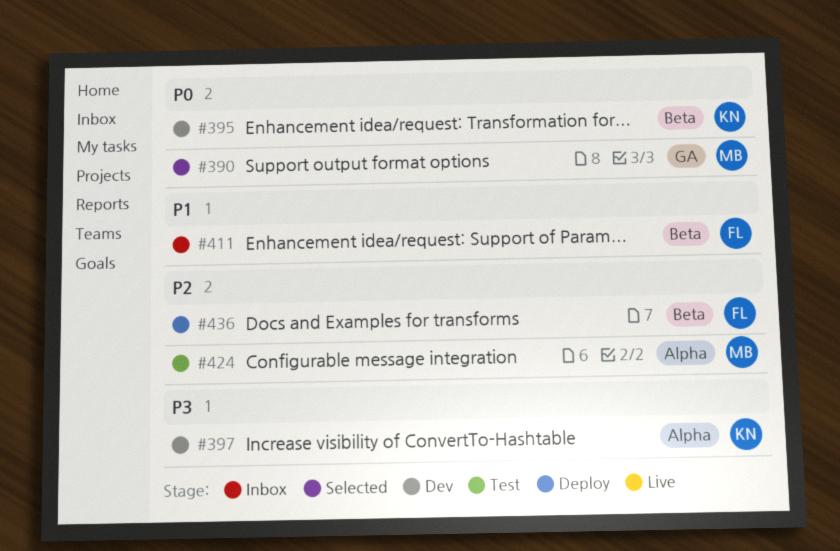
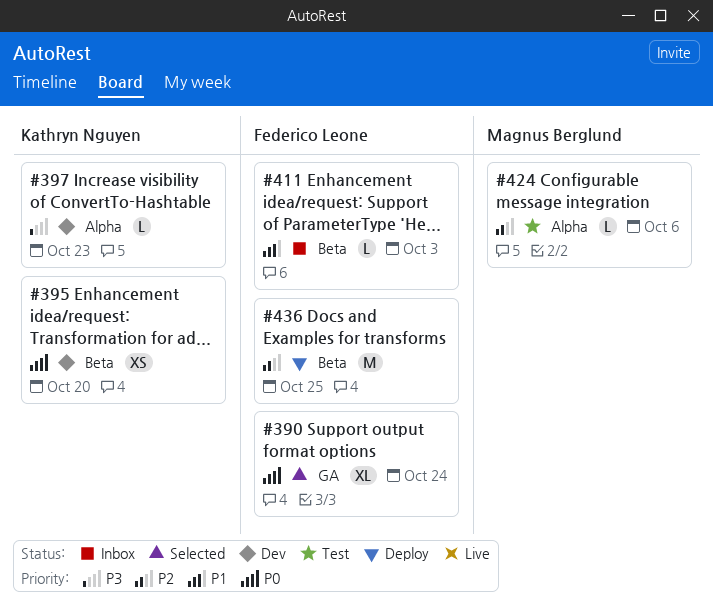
#390, owner: Magnus Berglund -> Federico Leone

